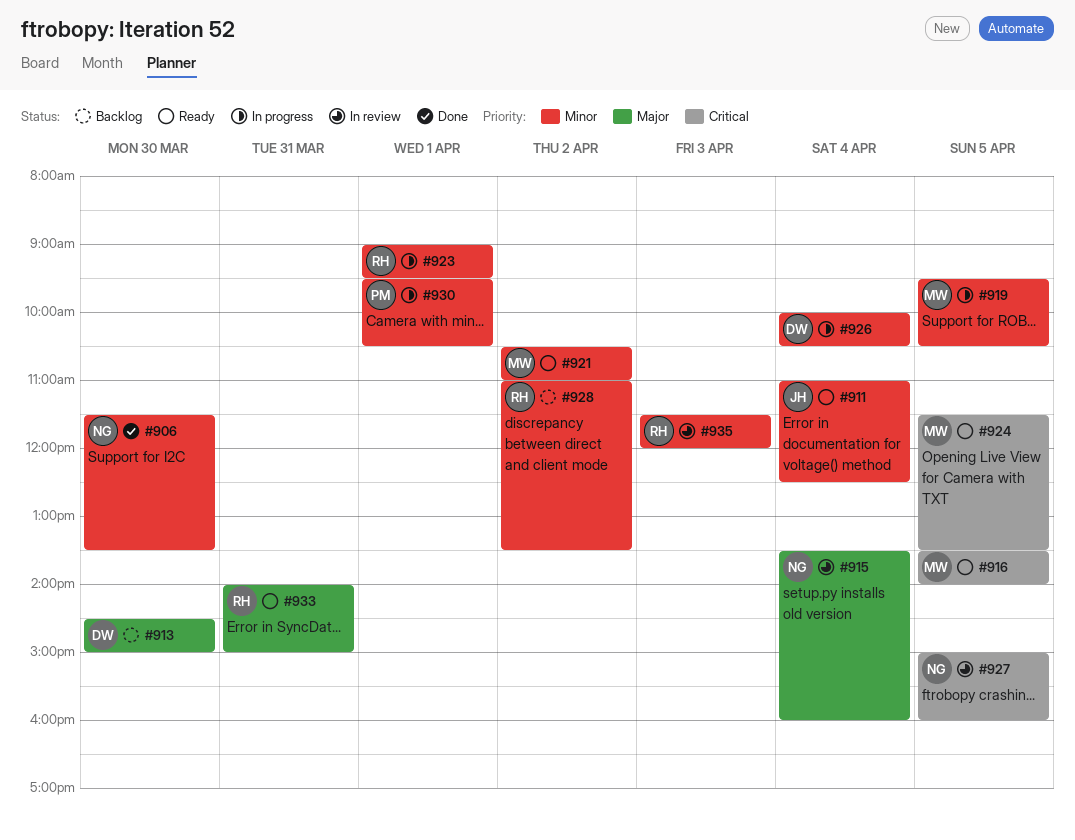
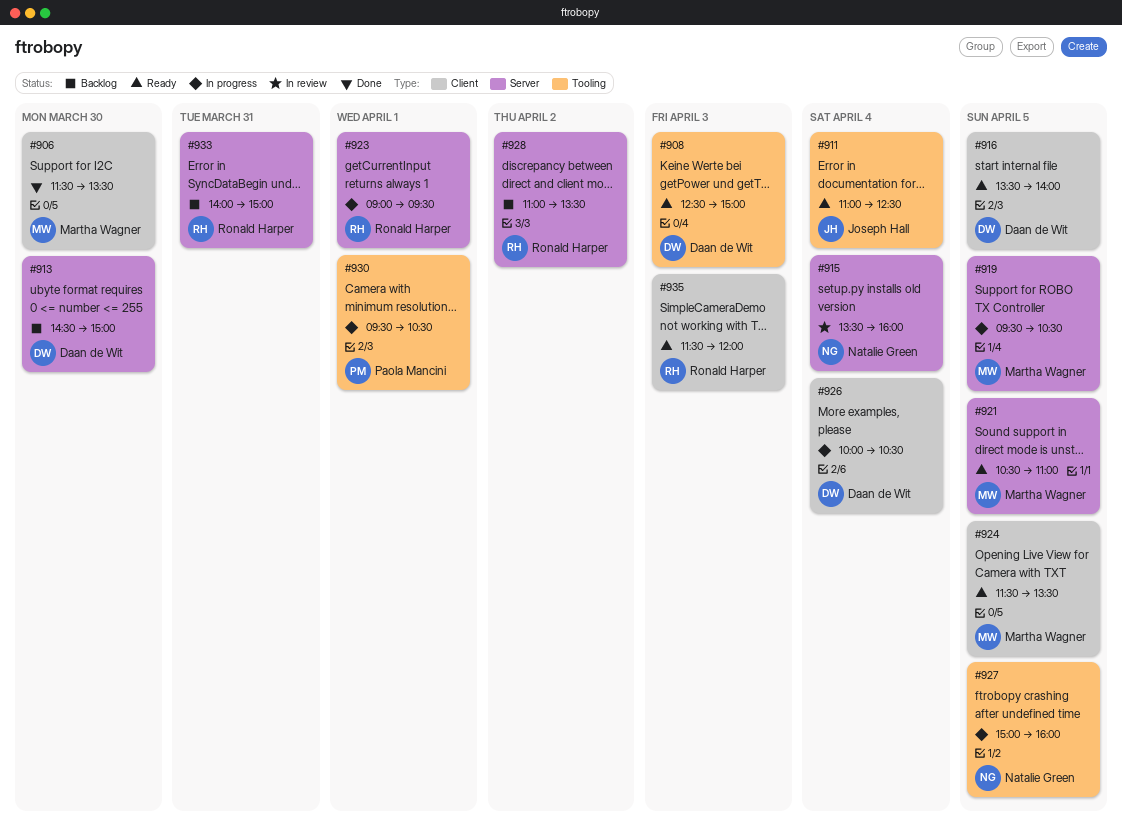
#906, owner: Natalie Green -> Martha Wagner
#908: none -> present
#916, owner: Martha Wagner -> Daan de Wit
#921, day: Apr 2 -> Apr 5
#927, status: In review -> In progress
#933, status: Ready -> Backlog
#935, status: In review -> Ready

